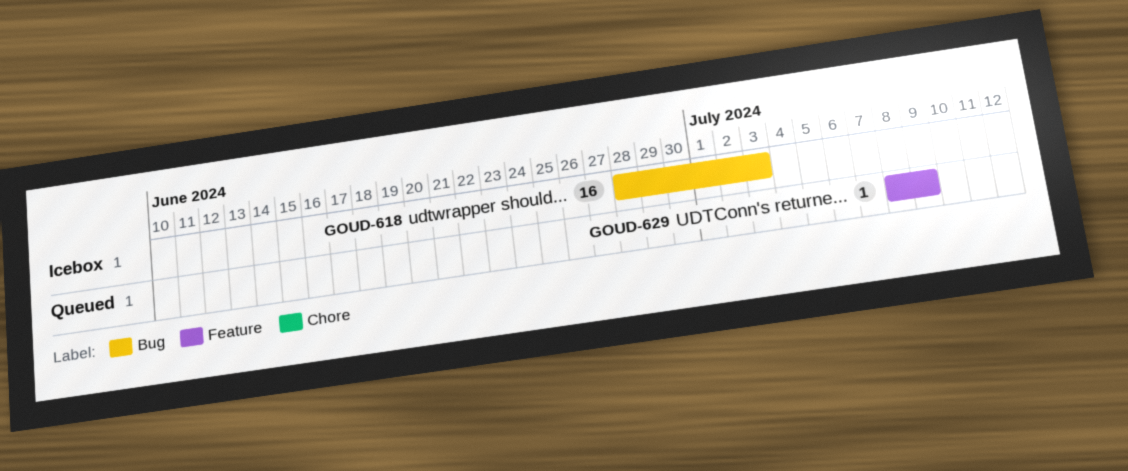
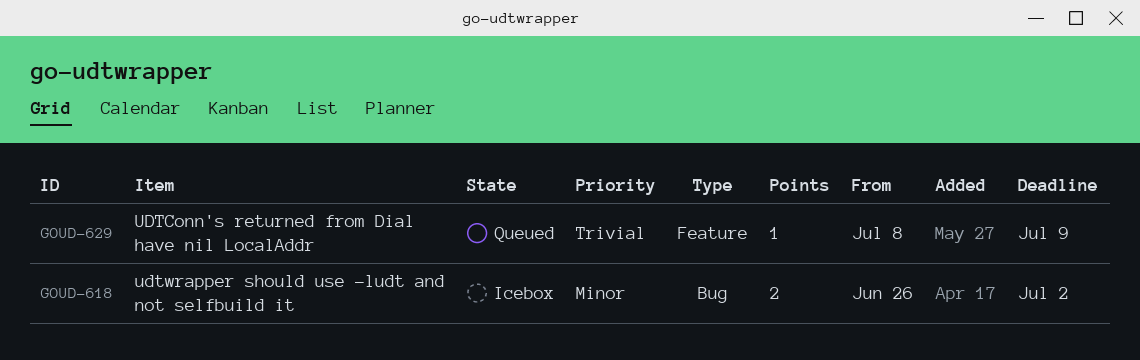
GOUD-618, estimate: 16 -> 2
GOUD-618, start: Jun 28 -> Jun 26
GOUD-618, due: Jul 3 -> Jul 2

